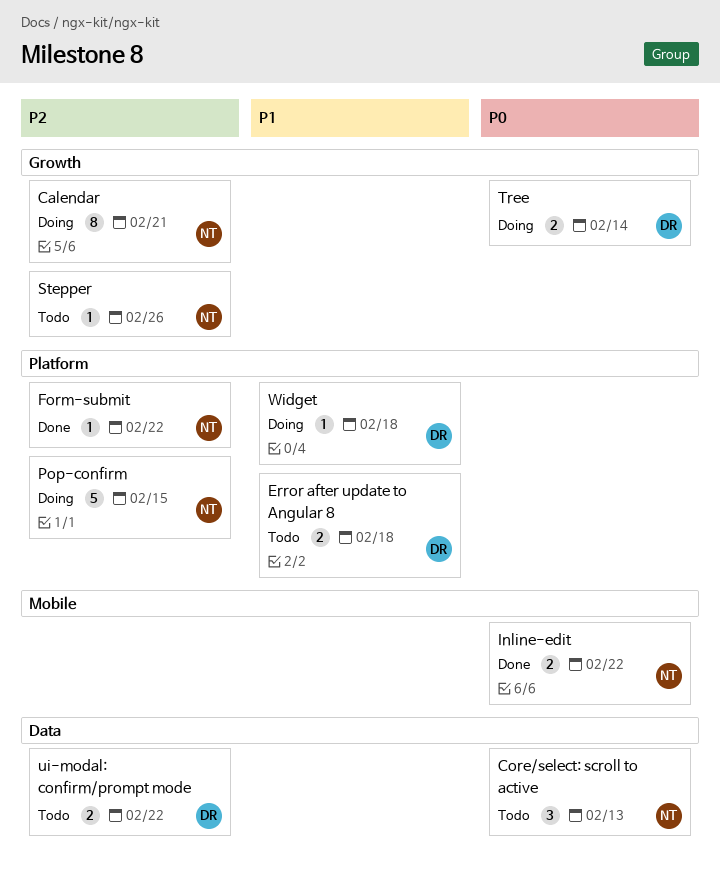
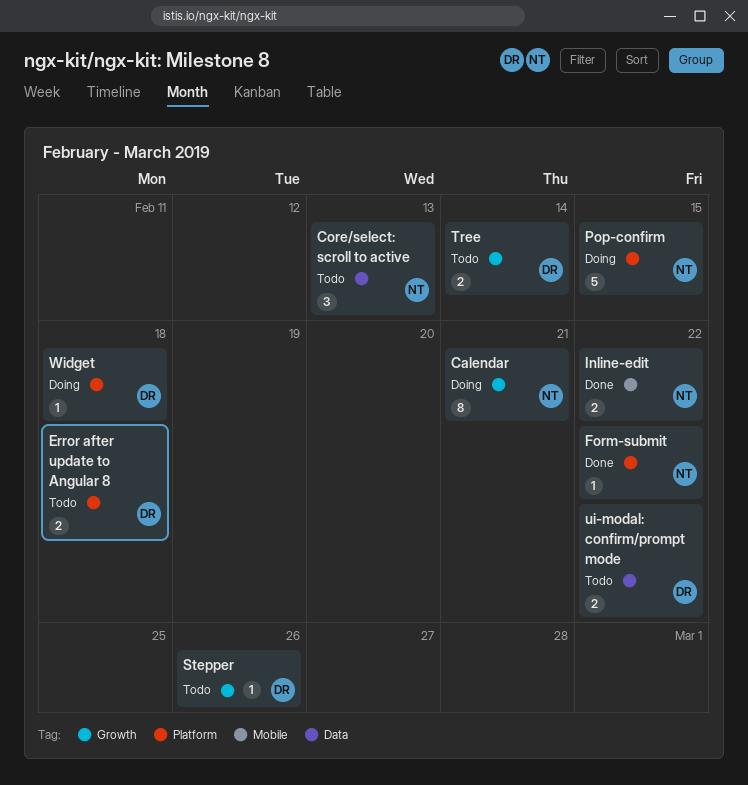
Stepper, owner: NT -> DR
Tree, status: Doing -> Todo

